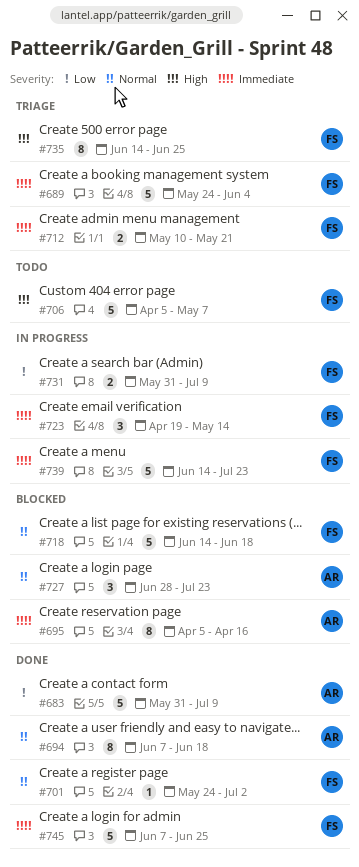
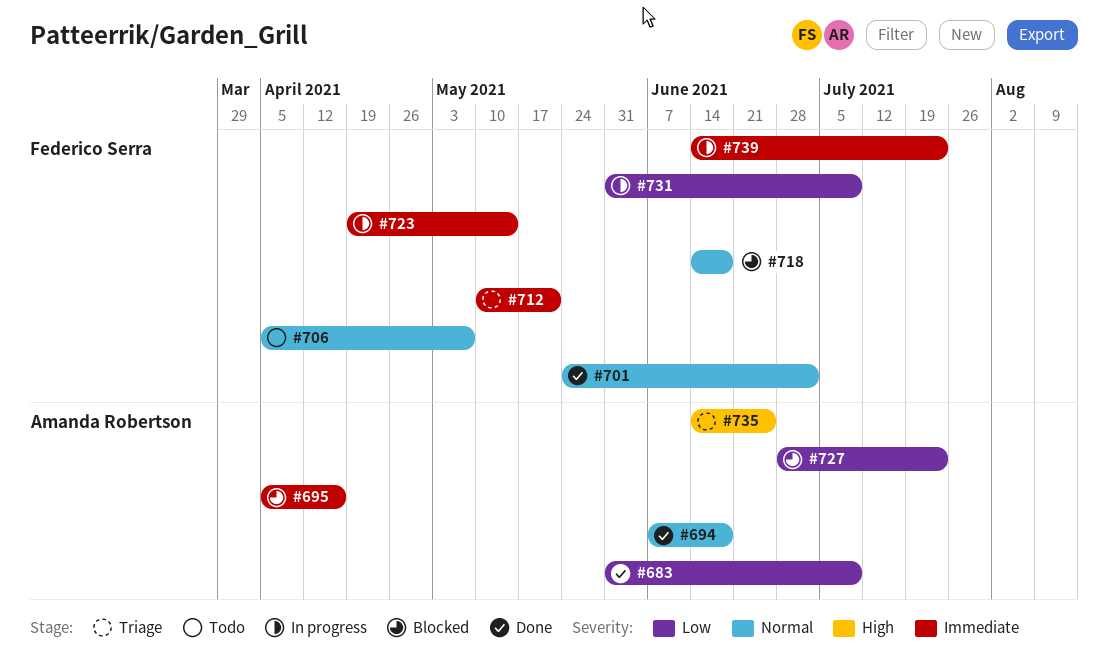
#689: present -> none
#706, priority: High -> Normal
#727, priority: Normal -> Low
#735, owner: Federico Serra -> Amanda Robertson
#745: present -> none

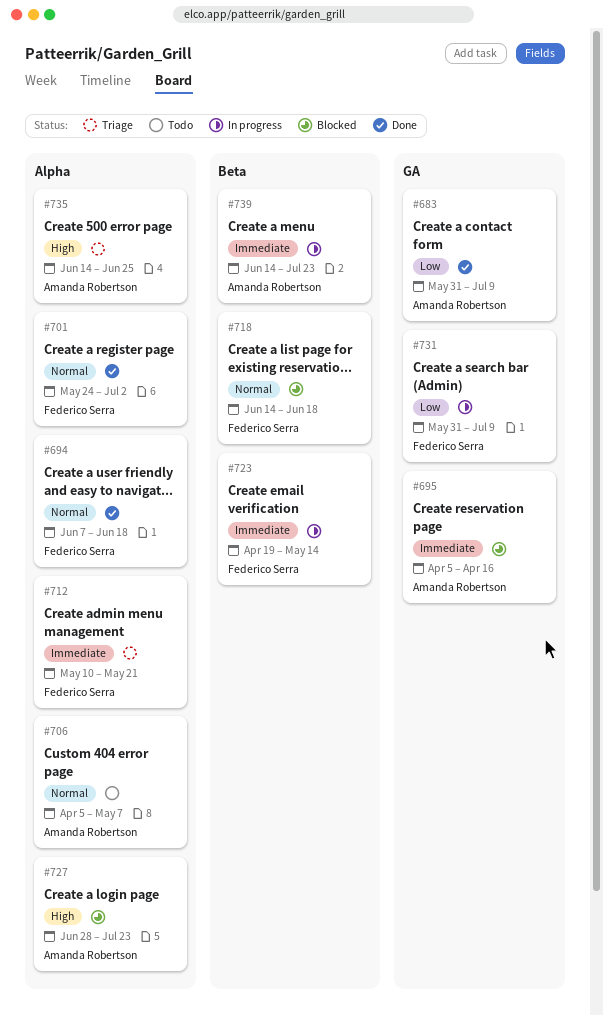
#694, owner: Amanda Robertson -> Federico Serra
#706, owner: Federico Serra -> Amanda Robertson
#727, priority: Low -> High
#739, owner: Federico Serra -> Amanda Robertson

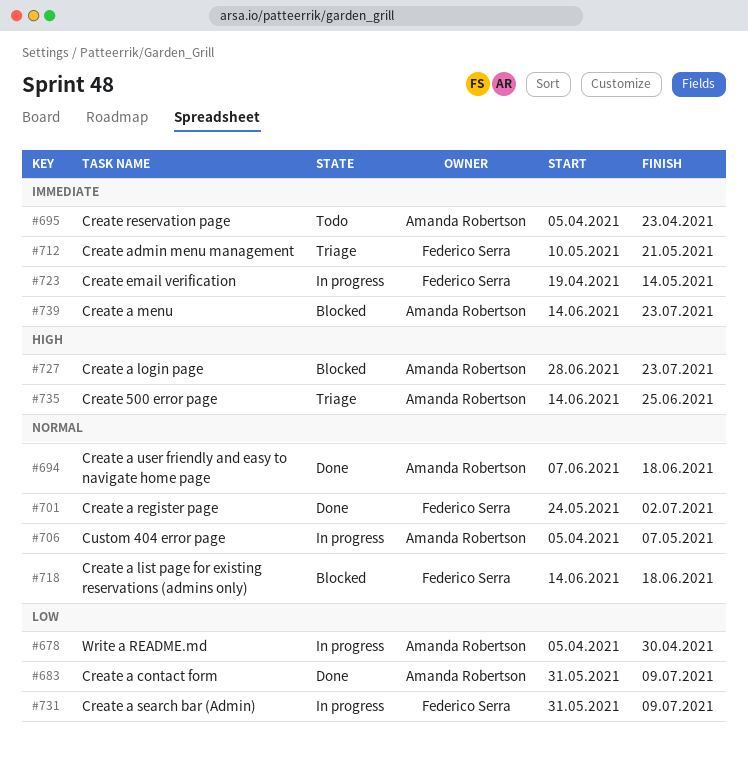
#678: none -> present
#694, owner: Federico Serra -> Amanda Robertson
#695, status: Blocked -> Todo
#695, due: Apr 16 -> Apr 23
#706, status: Todo -> In progress
#739, status: In progress -> Blocked

